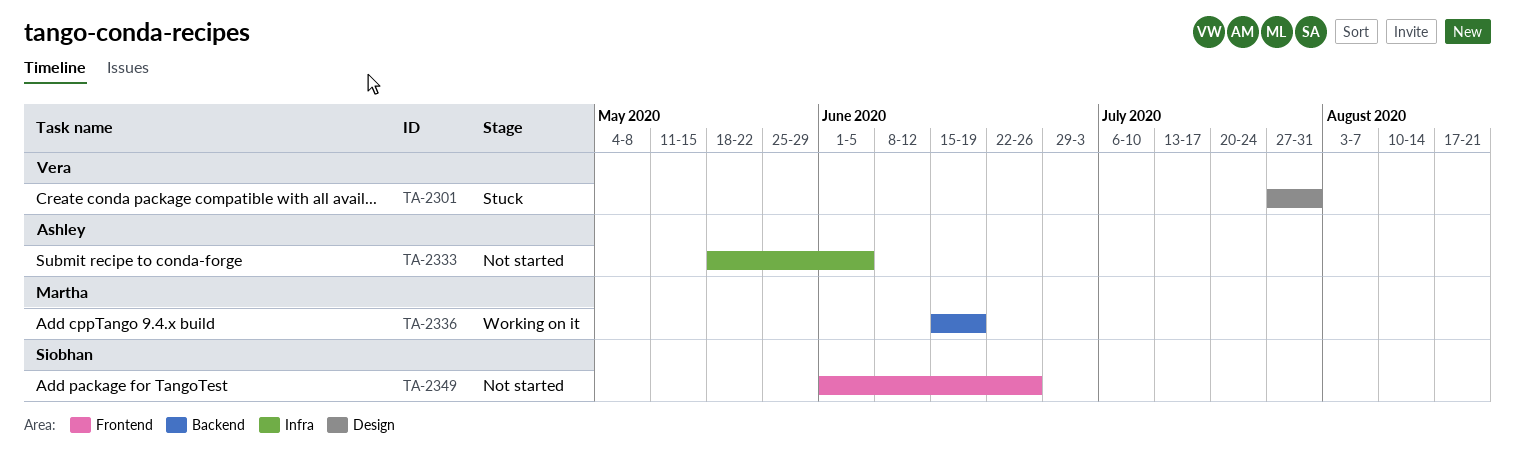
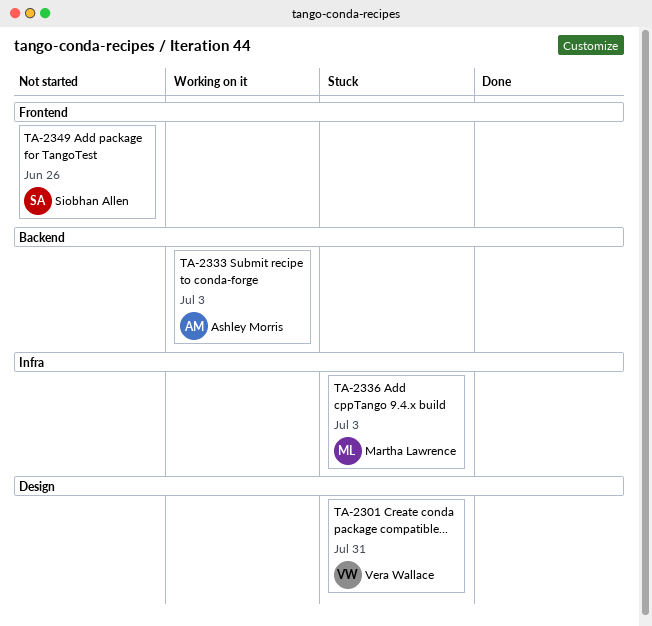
TA-2333, status: Not started -> Working on it
TA-2333, label: Infra -> Backend
TA-2333, due: Jun 5 -> Jul 3
TA-2336, status: Working on it -> Stuck
TA-2336, label: Backend -> Infra
TA-2336, due: Jun 19 -> Jul 3

